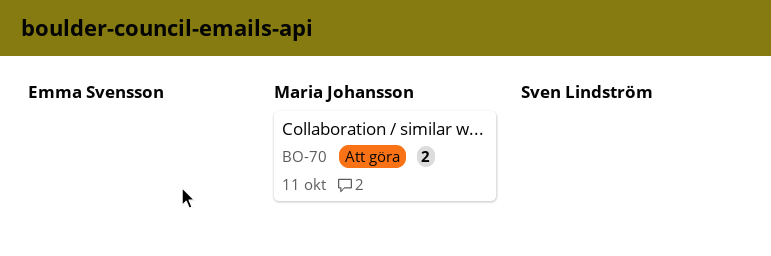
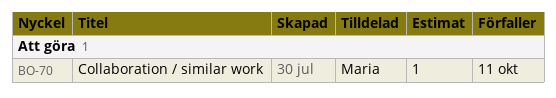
BO-70, estimate: 2 -> 1

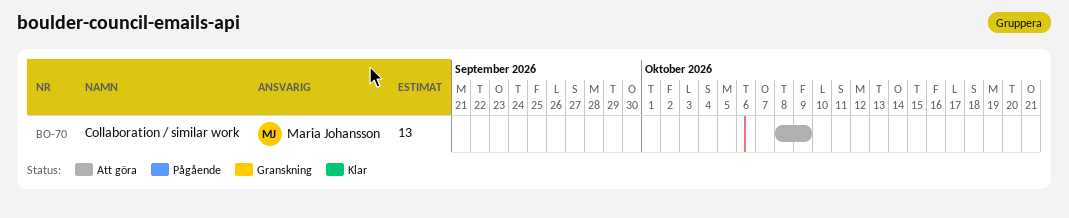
BO-70, estimate: 1 -> 13
BO-70, due: Oct 11 -> Oct 9

